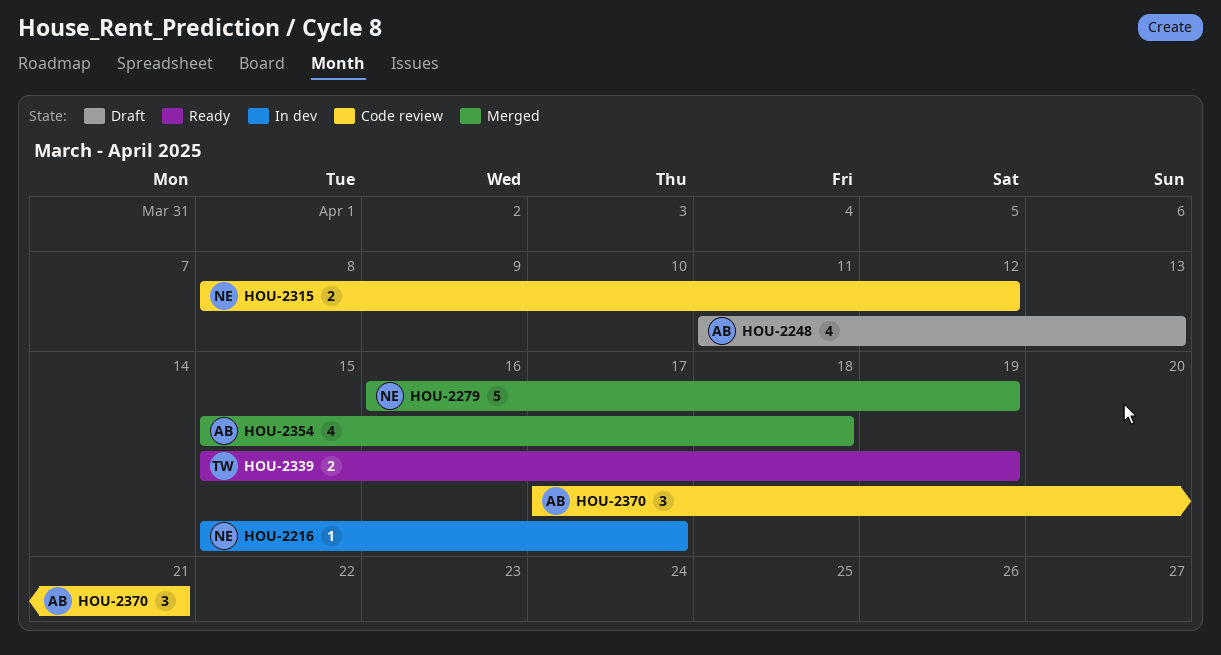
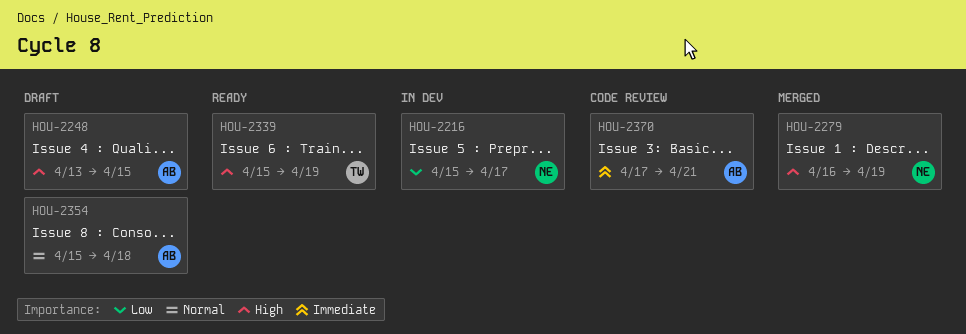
HOU-2248, start: Apr 11 -> Apr 13
HOU-2248, due: Apr 13 -> Apr 15
HOU-2315: present -> none
HOU-2354, status: Merged -> Draft

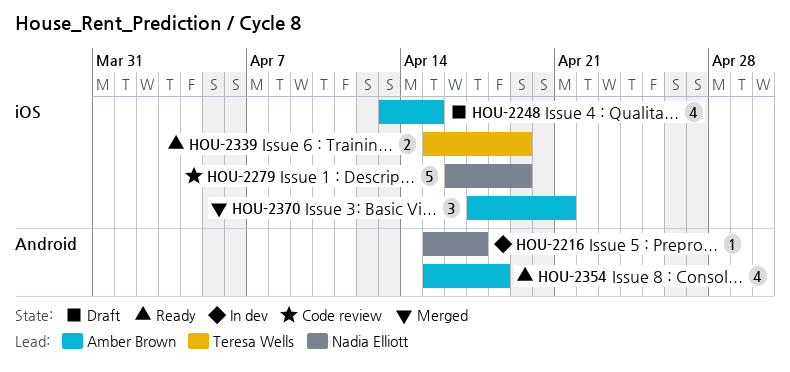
HOU-2279, status: Merged -> Code review
HOU-2354, status: Draft -> Ready
HOU-2370, status: Code review -> Merged

